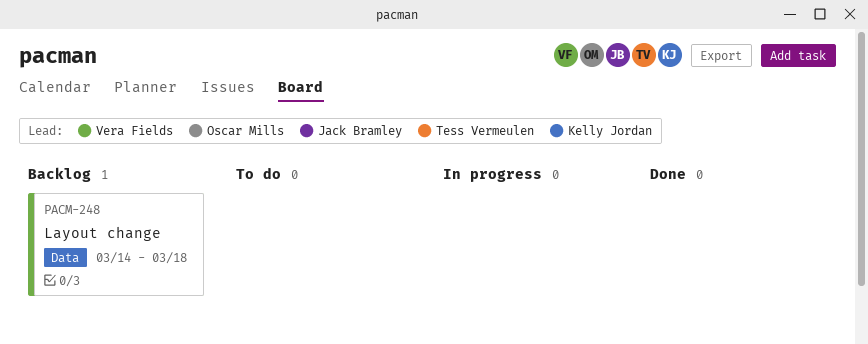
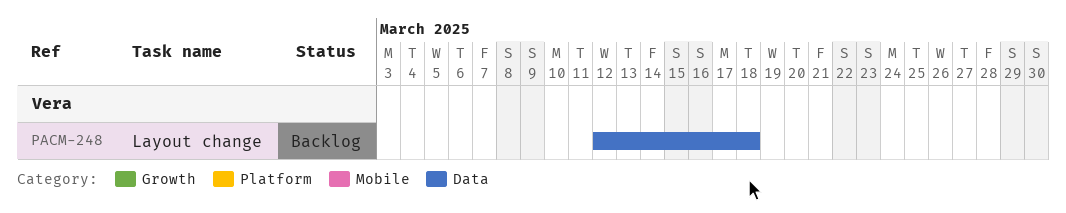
PACM-248, start: Mar 14 -> Mar 12

